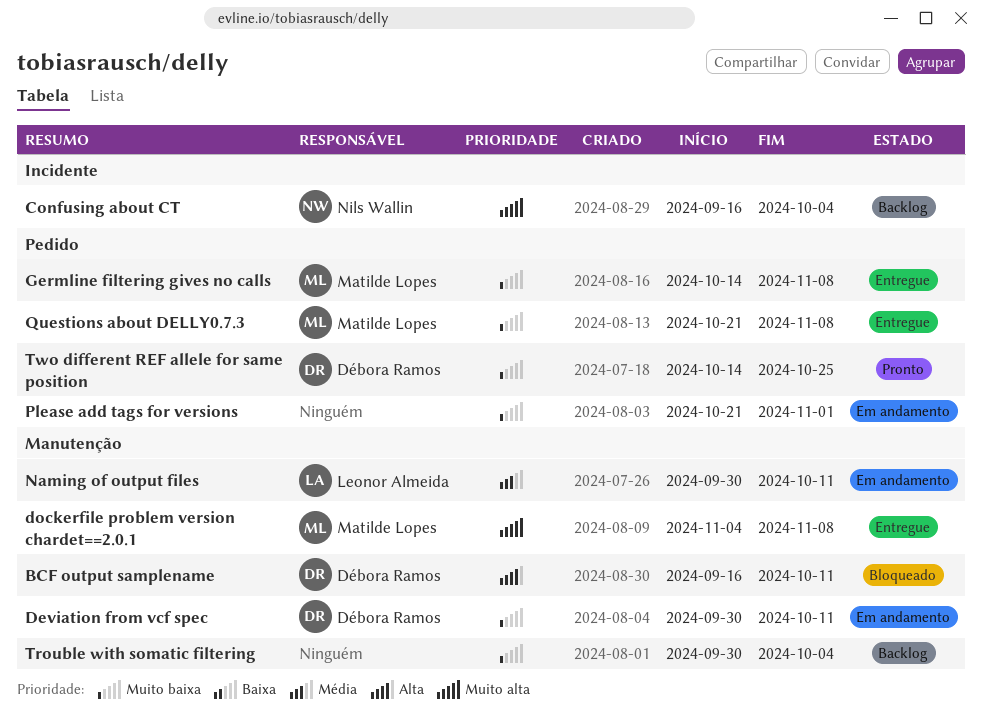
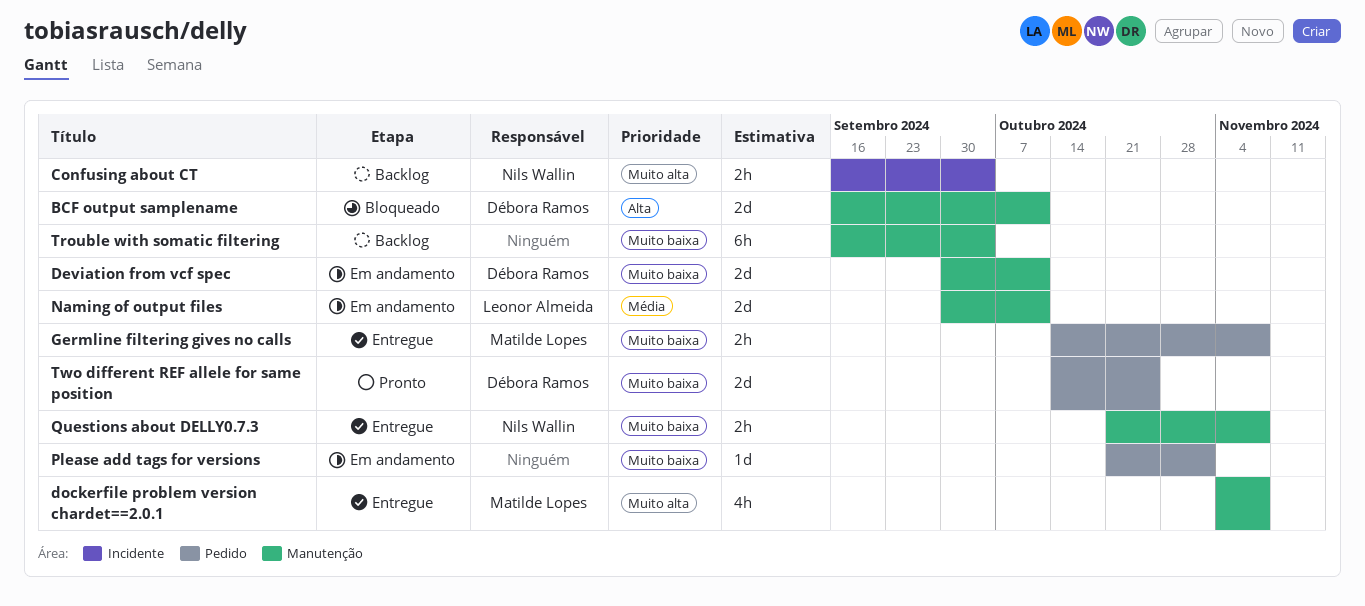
Questions about DELLY0.7.3, owner: Matilde Lopes -> Nils Wallin
Questions about DELLY0.7.3, label: Pedido -> Manutenção
Trouble with somatic filtering, start: Sep 30 -> Sep 16

